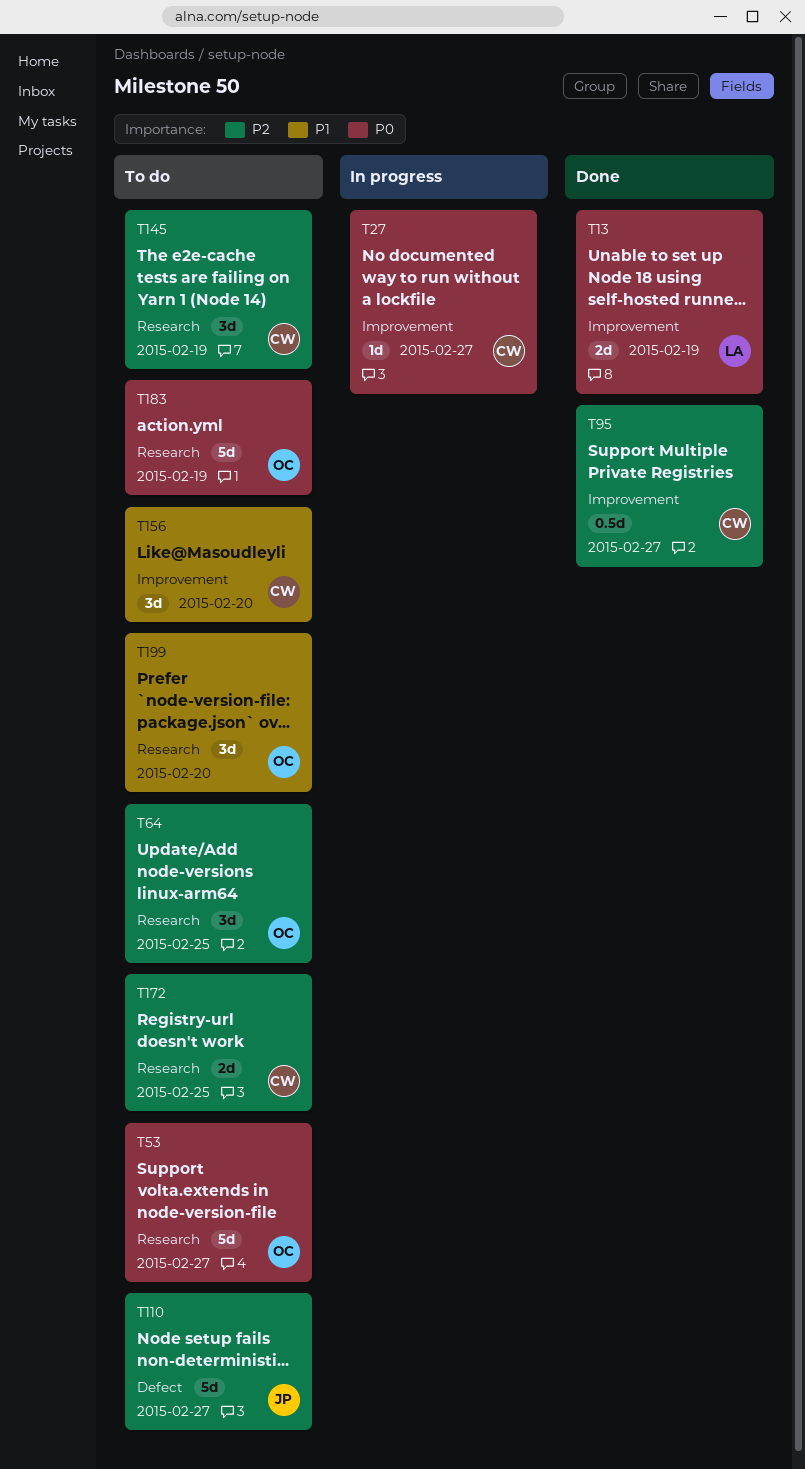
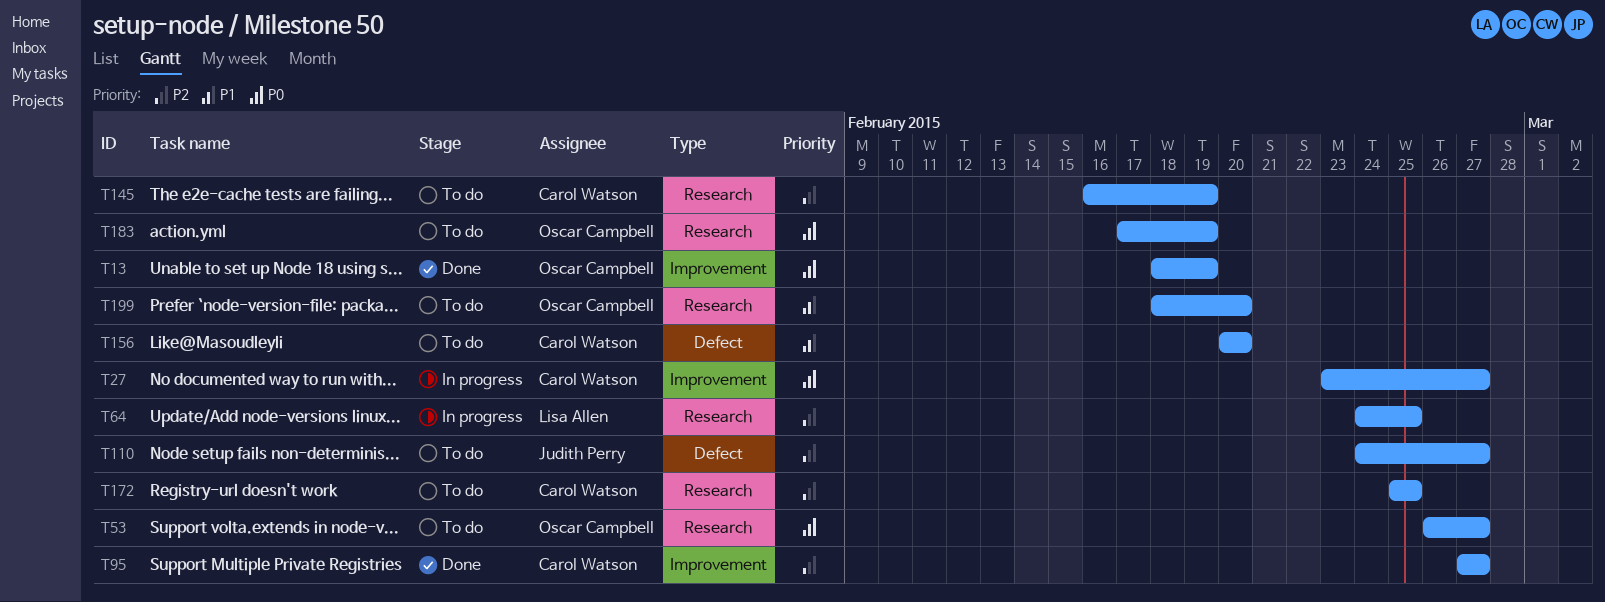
T13, owner: Lisa Allen -> Oscar Campbell
T64, status: To do -> In progress
T64, owner: Oscar Campbell -> Lisa Allen
T156, label: Improvement -> Defect

